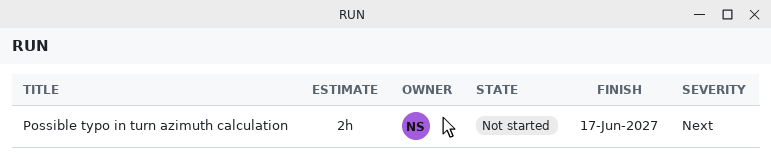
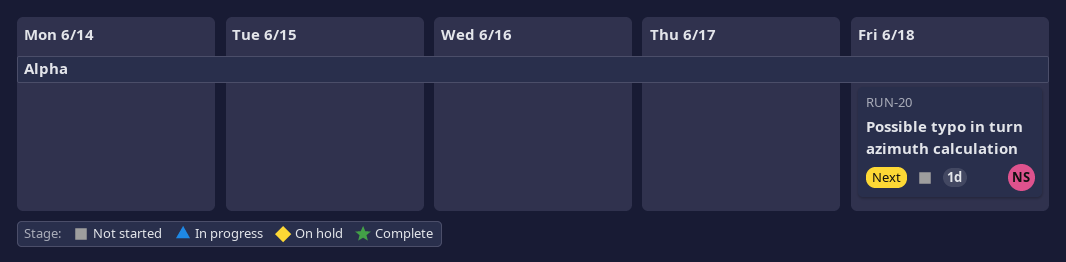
Possible typo in turn azimuth calculation, estimate: 2h -> 1d
Possible typo in turn azimuth calculation, due: Jun 17 -> Jun 18

